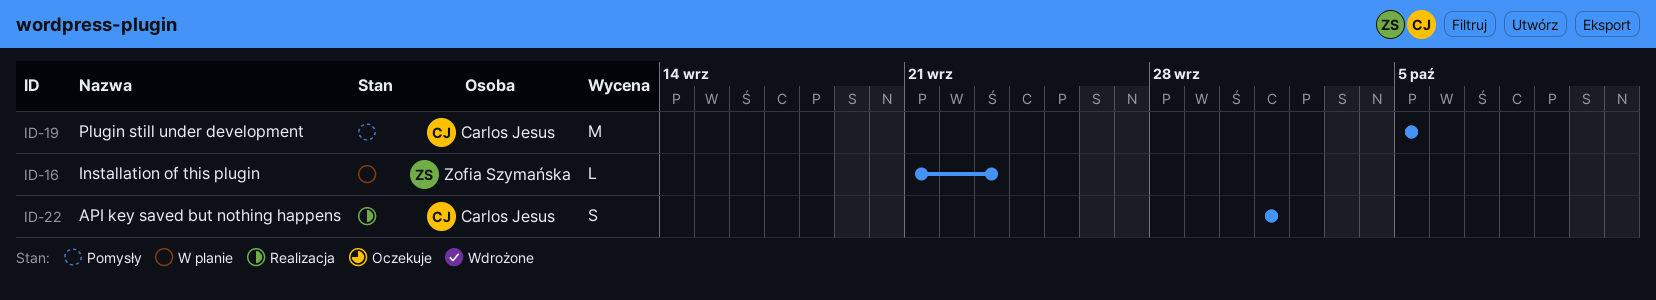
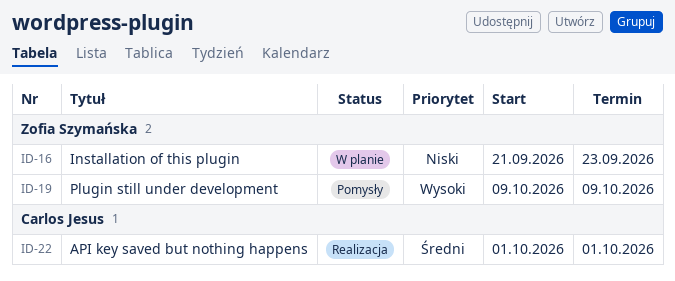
ID-19, owner: Carlos Jesus -> Zofia Szymańska
ID-19, start: Oct 5 -> Oct 9
ID-19, due: Oct 5 -> Oct 9

